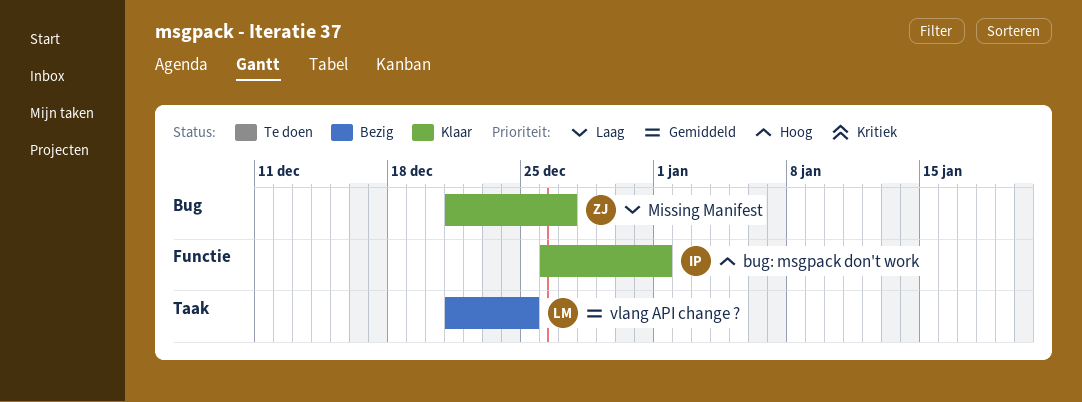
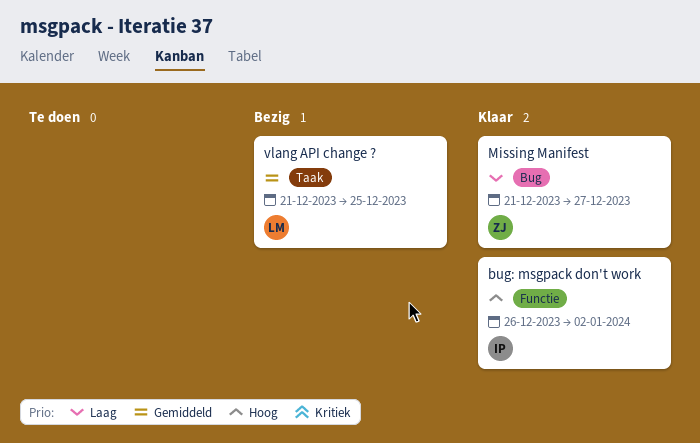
bug: msgpack don't work, due: Jan 1 -> Jan 2

